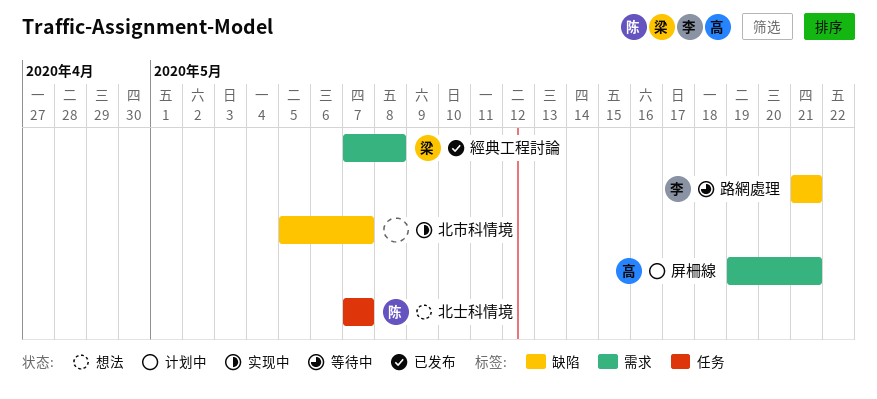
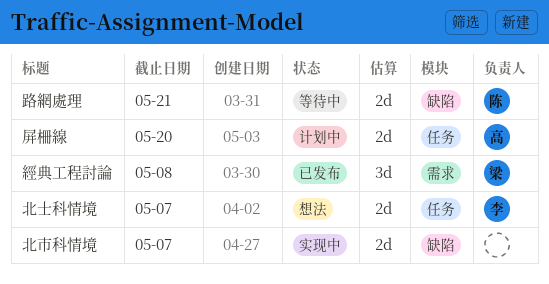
北士科情境, owner: 陈 -> 李
屏柵線, label: 需求 -> 任务
屏柵線, due: May 21 -> May 20
路網處理, owner: 李 -> 陈

